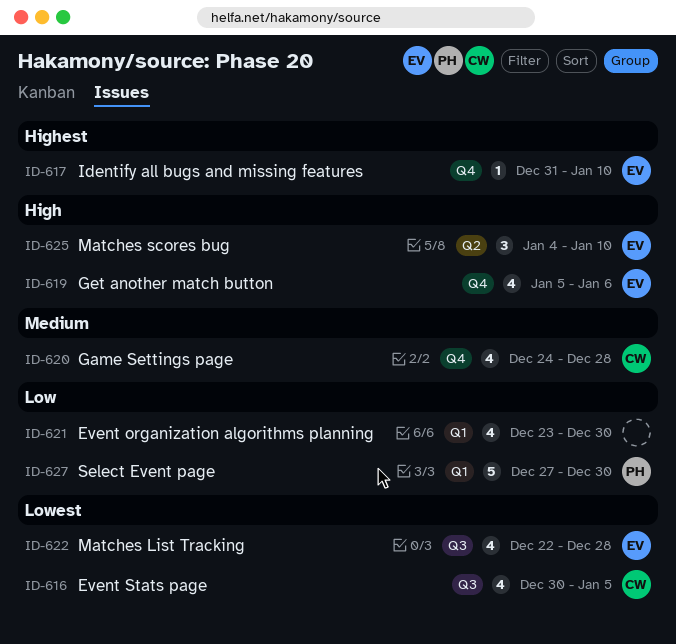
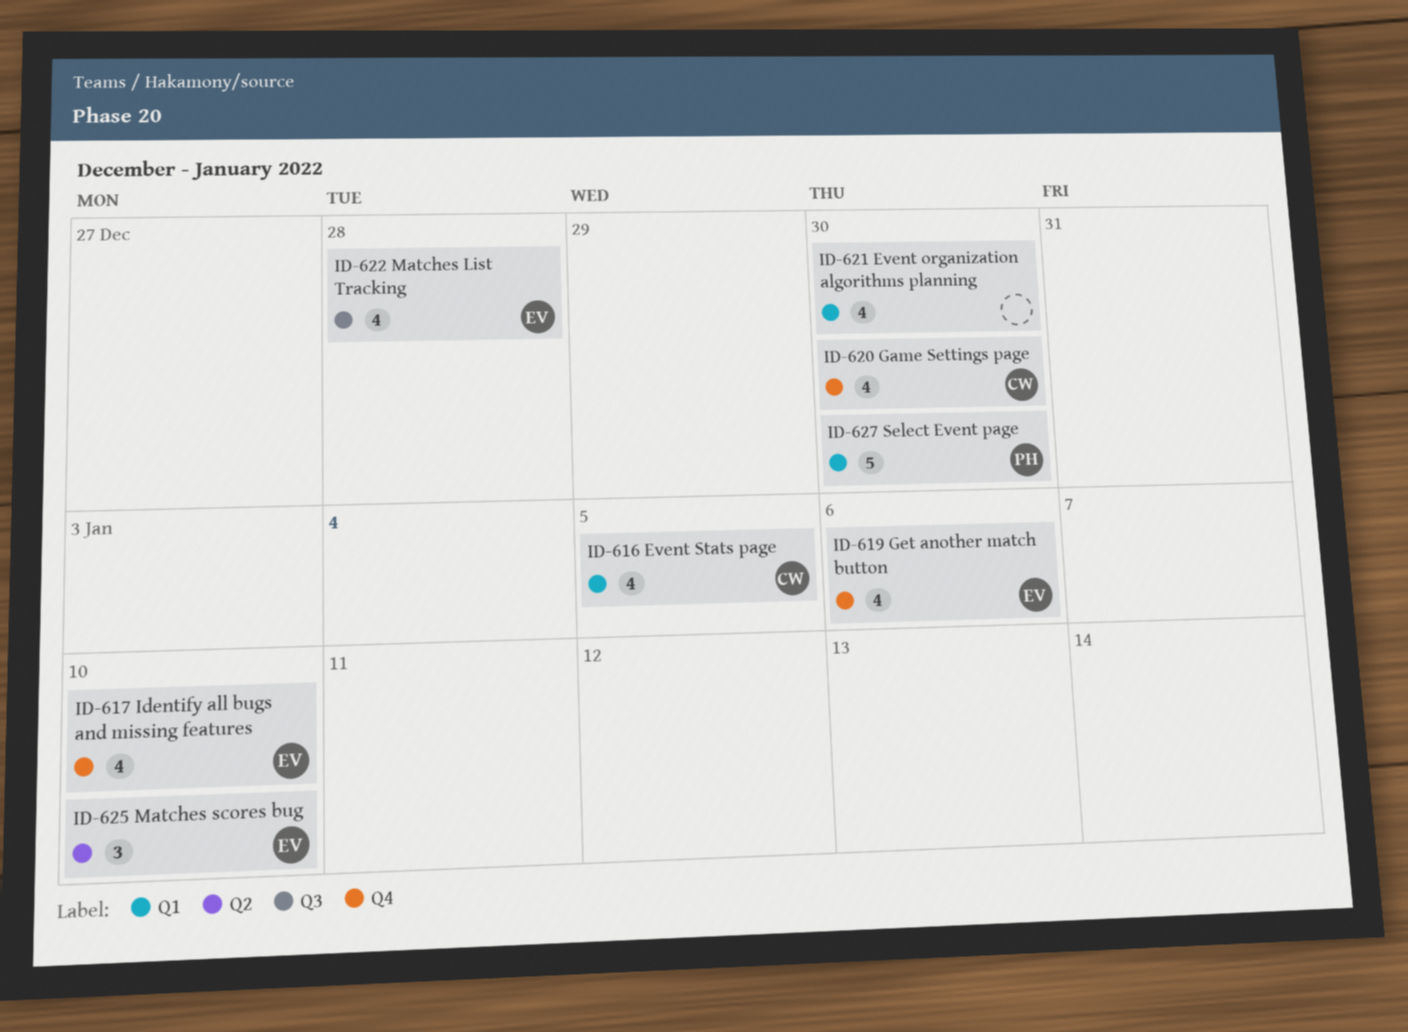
ID-616, label: Q3 -> Q1
ID-617, estimate: 1 -> 4
ID-620, due: Dec 28 -> Dec 30

